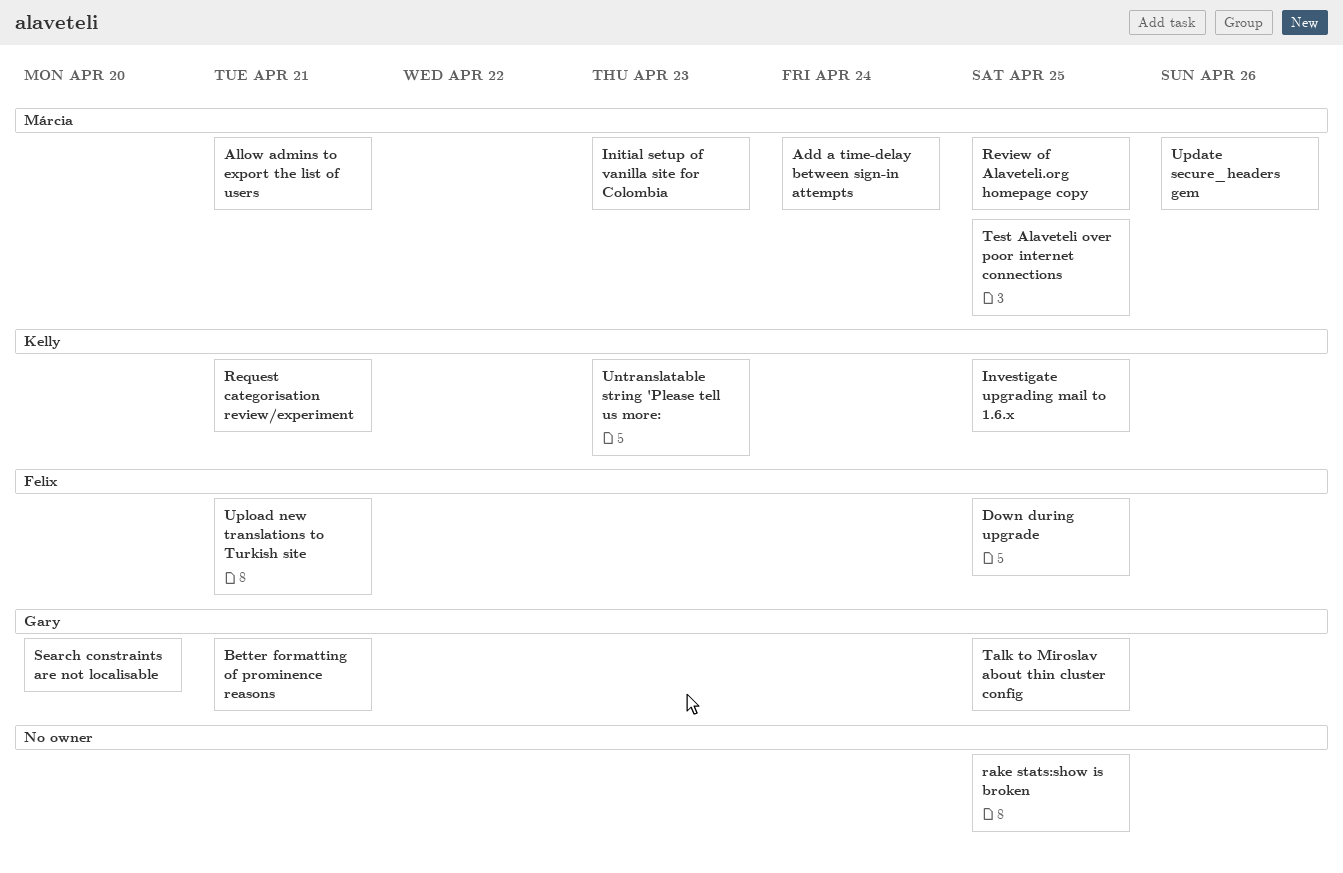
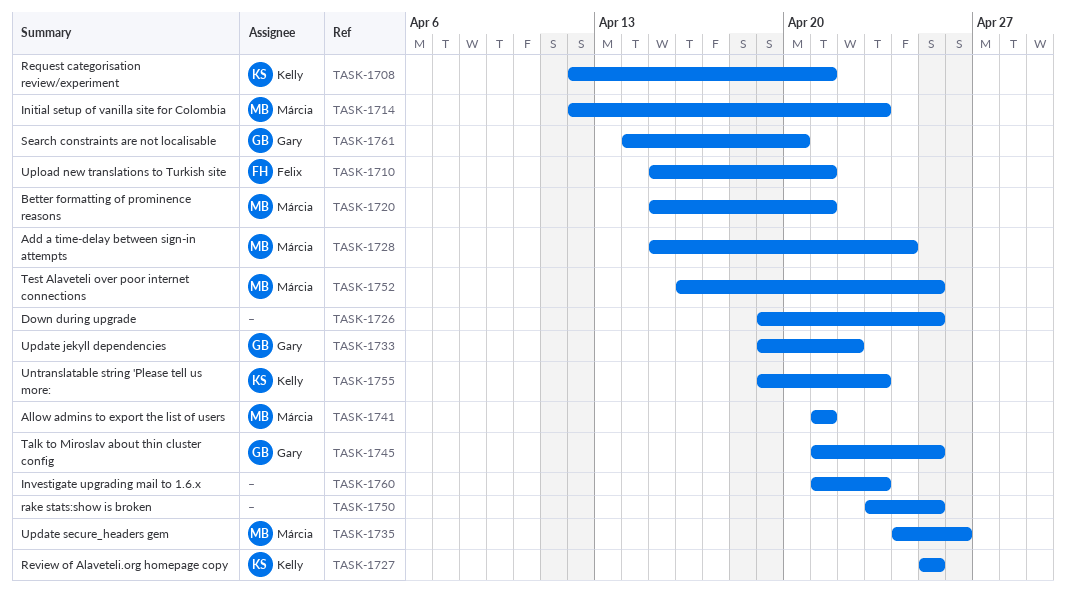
Better formatting of prominence reasons, owner: Gary -> Márcia
Down during upgrade, owner: Felix -> none
Investigate upgrading mail to 1.6.x, owner: Kelly -> none
Investigate upgrading mail to 1.6.x, due: Apr 25 -> Apr 23
Review of Alaveteli.org homepage copy, owner: Márcia -> Kelly
Update jekyll dependencies: none -> present

